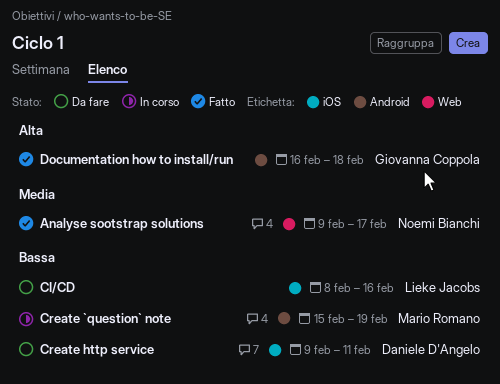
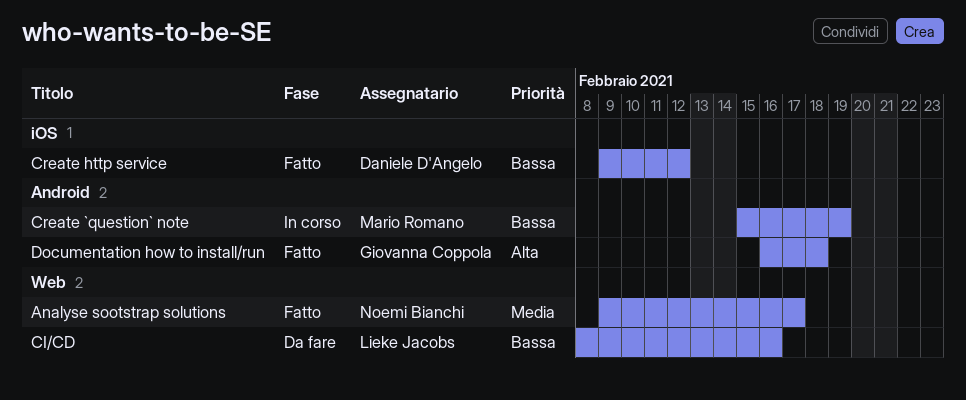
CI/CD, label: iOS -> Web
Create http service, status: Da fare -> Fatto
Create http service, due: Feb 11 -> Feb 12

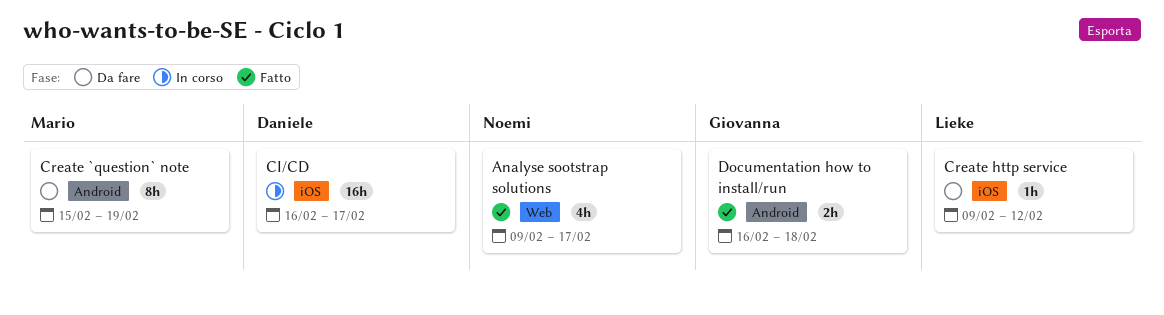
CI/CD, status: Da fare -> In corso
CI/CD, owner: Lieke Jacobs -> Daniele D'Angelo
CI/CD, label: Web -> iOS
CI/CD, start: Feb 8 -> Feb 16
CI/CD, due: Feb 16 -> Feb 17
Create `question` note, status: In corso -> Da fare
Create http service, status: Fatto -> Da fare
Create http service, owner: Daniele D'Angelo -> Lieke Jacobs

